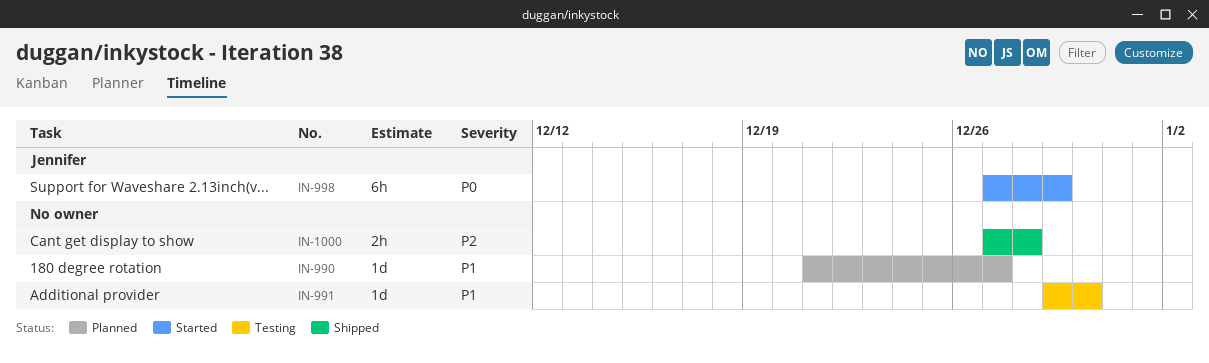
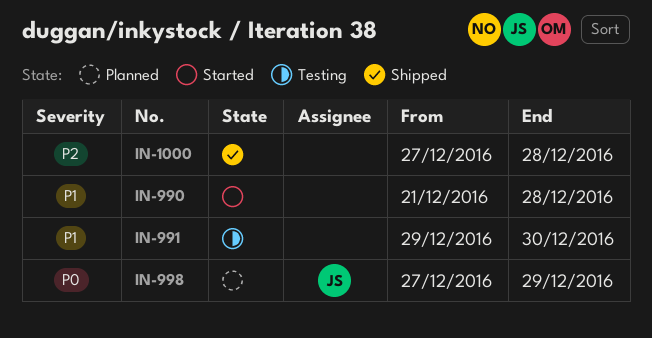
IN-990, status: Planned -> Started
IN-990, due: Dec 27 -> Dec 28
IN-998, status: Started -> Planned

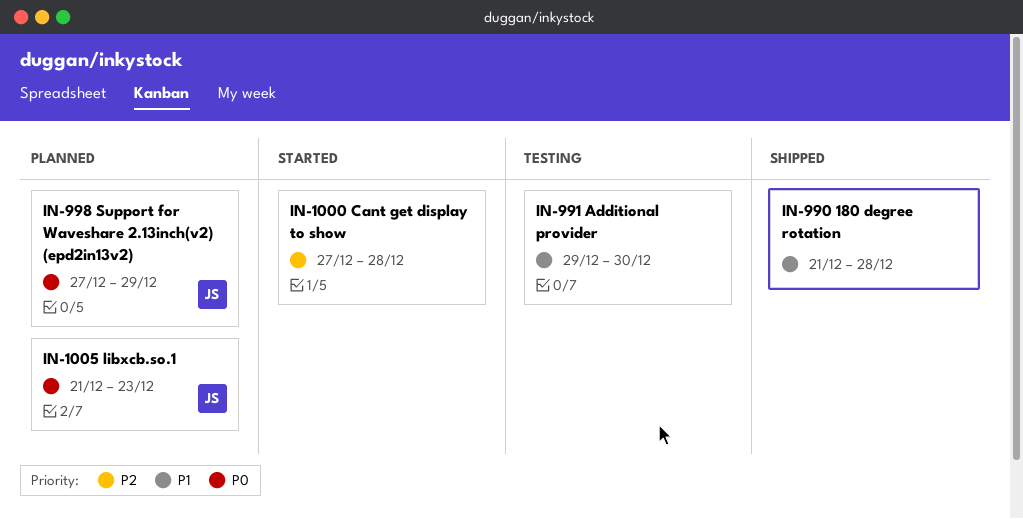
IN-990, status: Started -> Shipped
IN-1000, status: Shipped -> Started
IN-1005: none -> present

